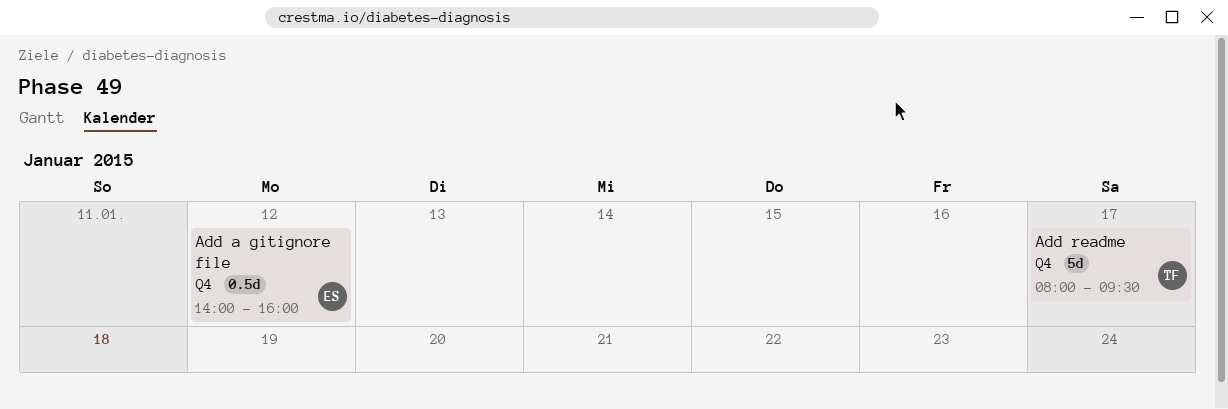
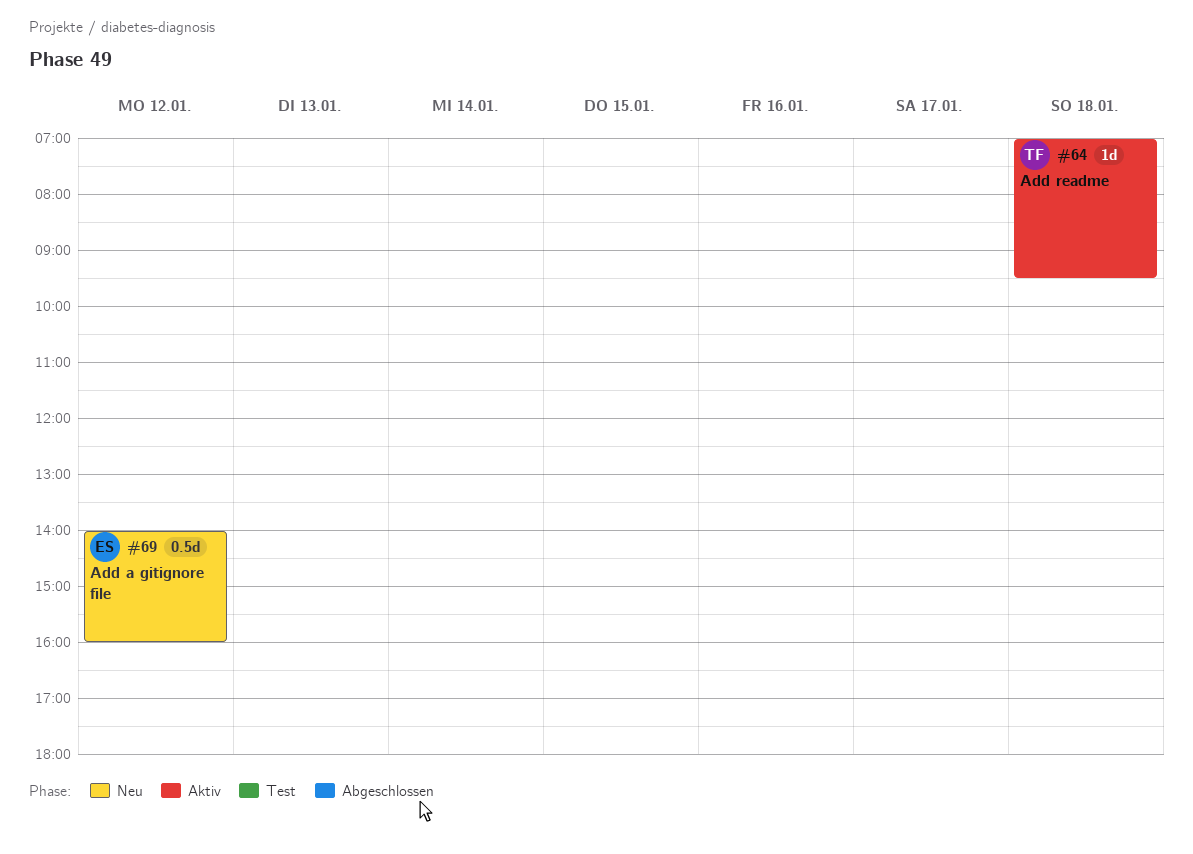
Add readme, estimate: 5d -> 1d
Add readme, day: Jan 17 -> Jan 18
Add readme, begins: 08:00 -> 07:00

